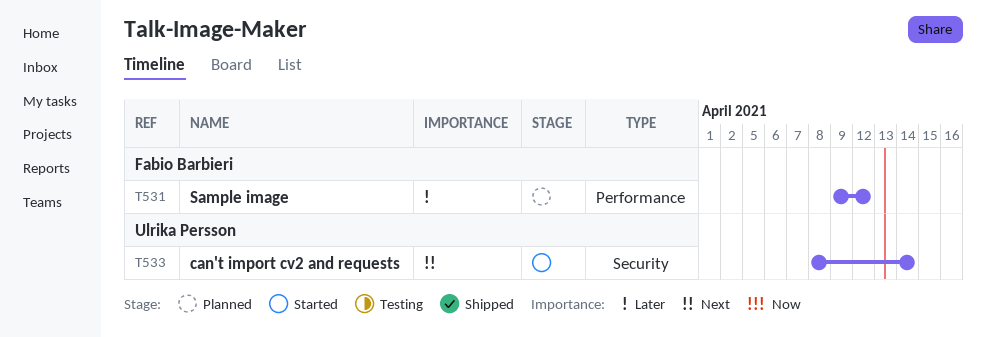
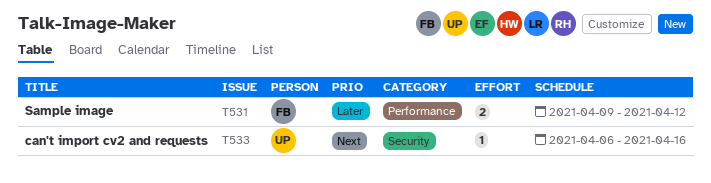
T533, start: Apr 8 -> Apr 6
T533, due: Apr 14 -> Apr 16

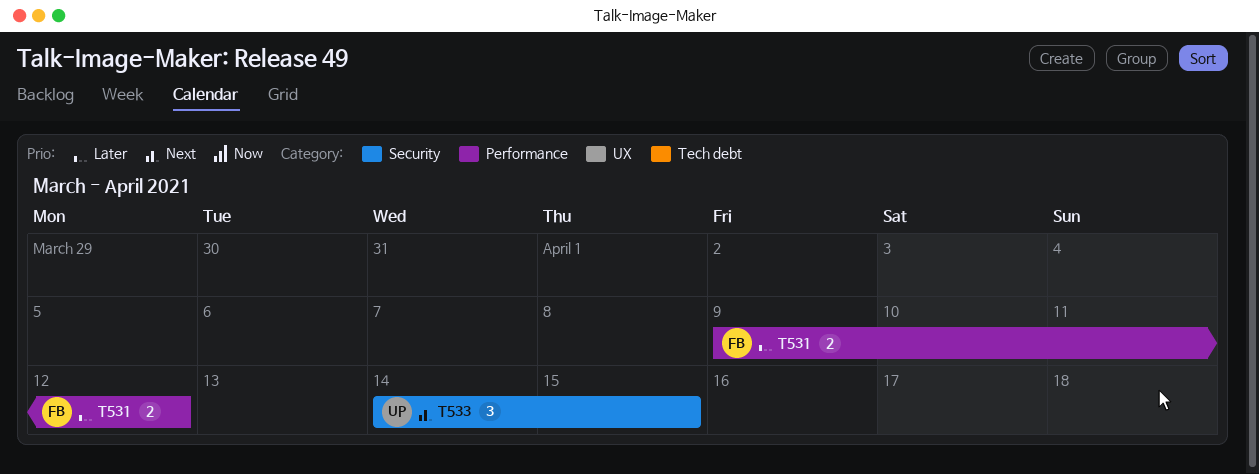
T533, estimate: 1 -> 3
T533, start: Apr 6 -> Apr 14
T533, due: Apr 16 -> Apr 15

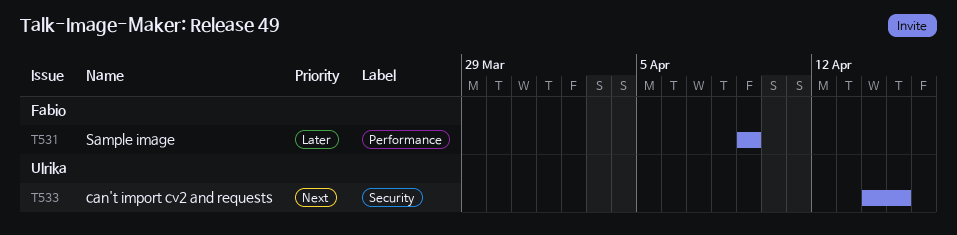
T531, due: Apr 12 -> Apr 9

